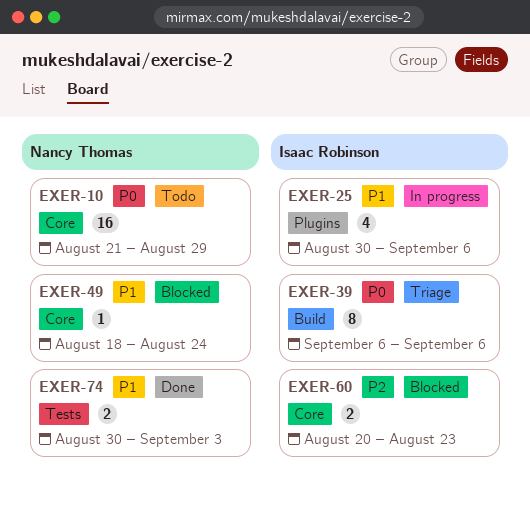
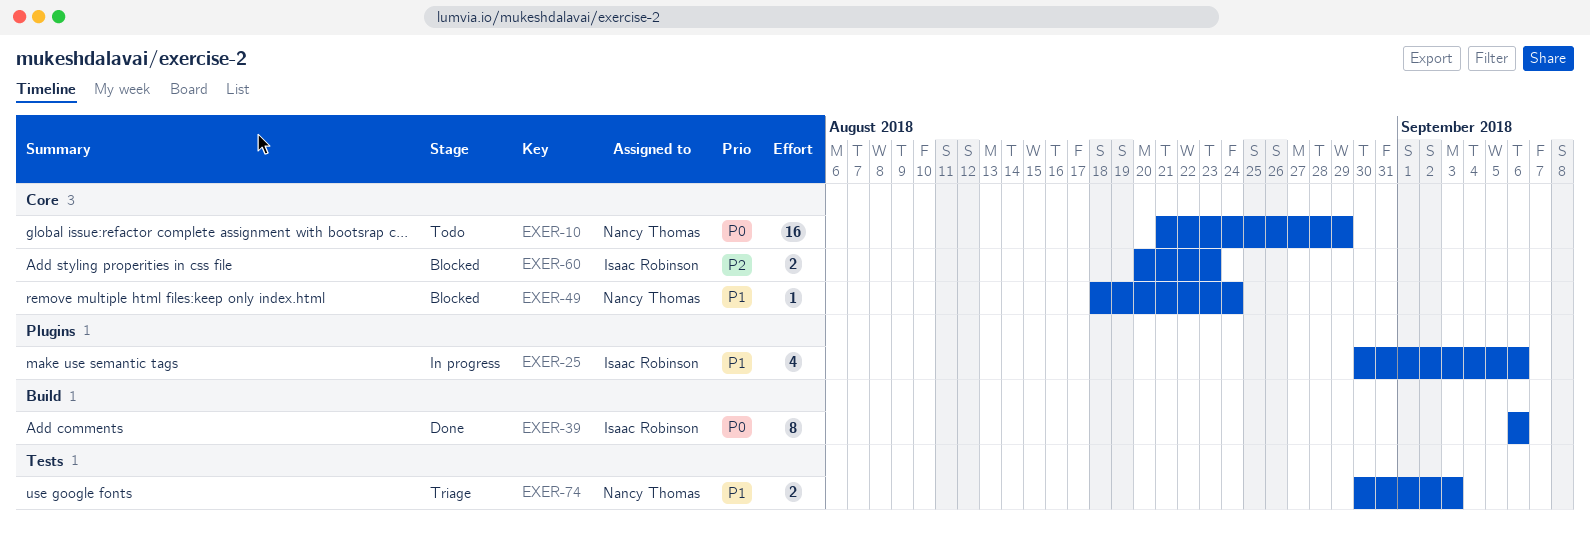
EXER-39, status: Triage -> Done
EXER-74, status: Done -> Triage

